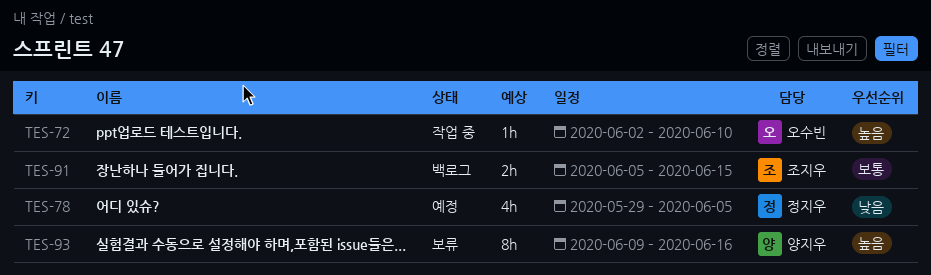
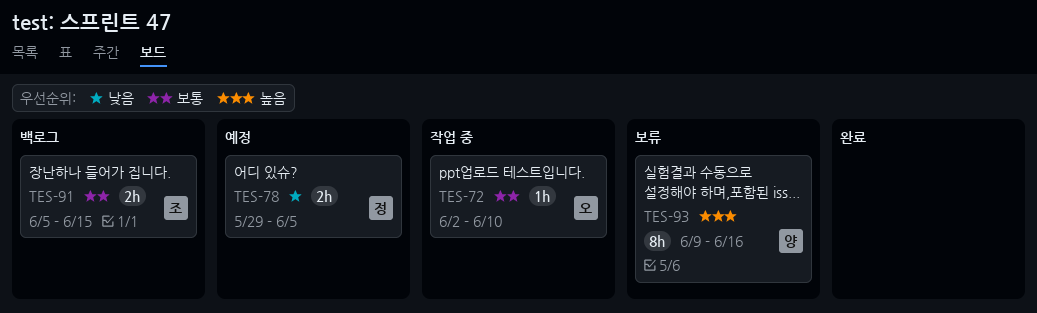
TES-72, priority: 높음 -> 보통
TES-78, estimate: 4h -> 2h

